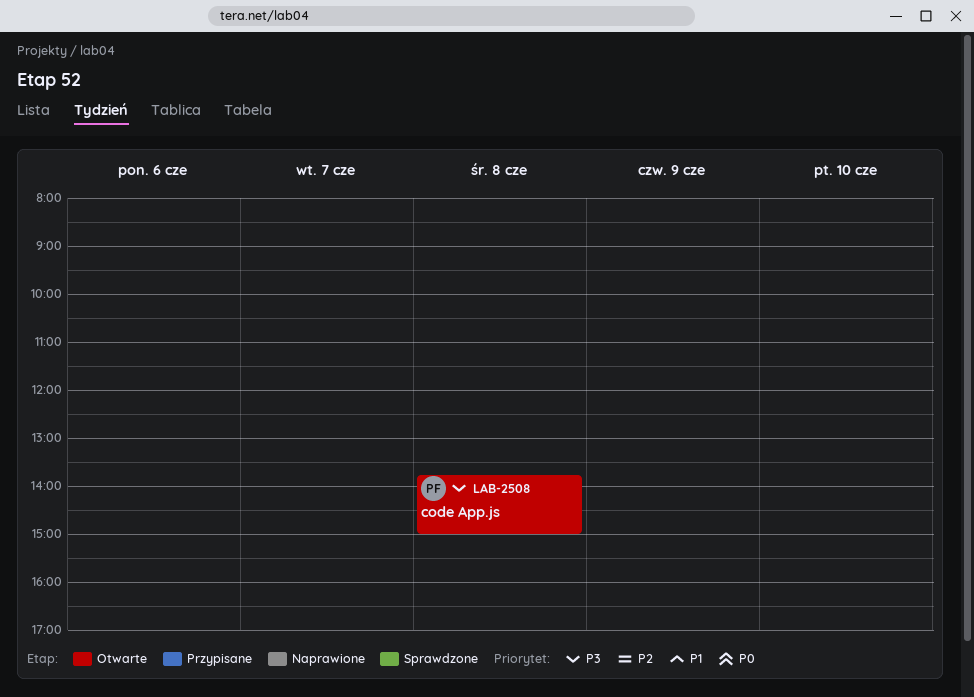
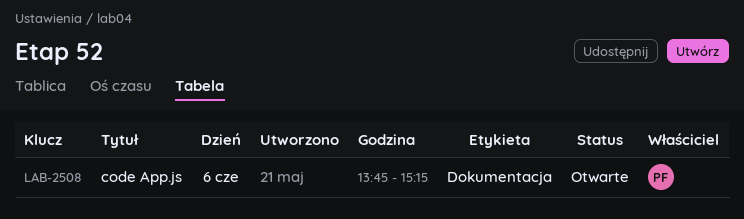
LAB-2508, day: Jun 8 -> Jun 6
LAB-2508, ends: 15:00 -> 15:15

